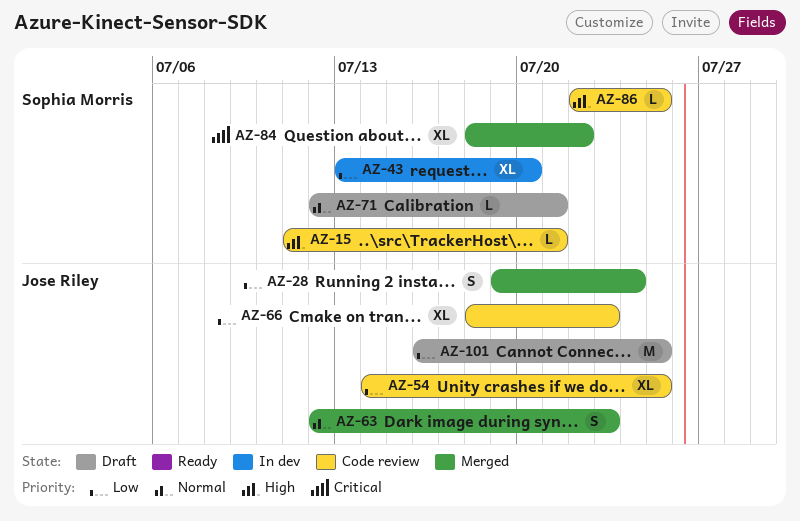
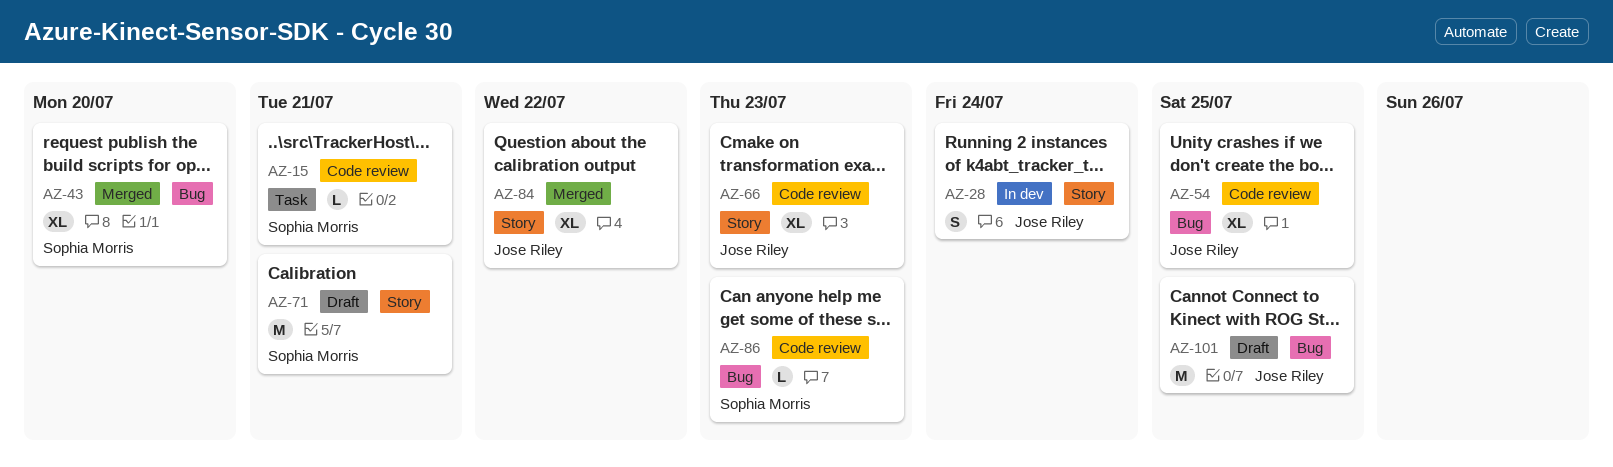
AZ-28, status: Merged -> In dev
AZ-43, status: In dev -> Merged
AZ-63: present -> none
AZ-71, estimate: L -> M
AZ-84, owner: Sophia Morris -> Jose Riley
AZ-86, due: Jul 25 -> Jul 23

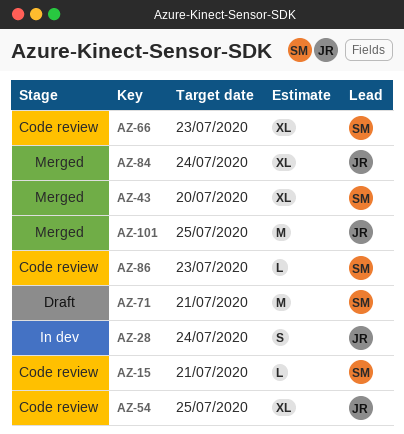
AZ-66, owner: Jose Riley -> Sophia Morris
AZ-84, due: Jul 22 -> Jul 24
AZ-101, status: Draft -> Merged

